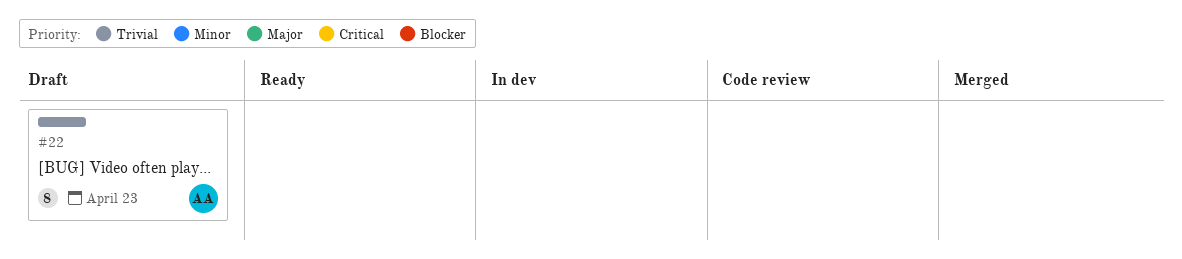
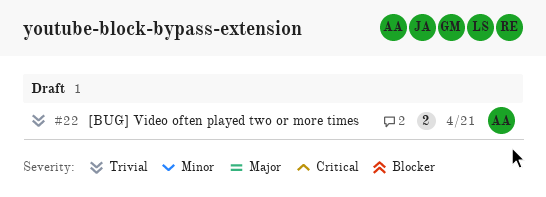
#22, estimate: 8 -> 2
#22, due: Apr 23 -> Apr 21

